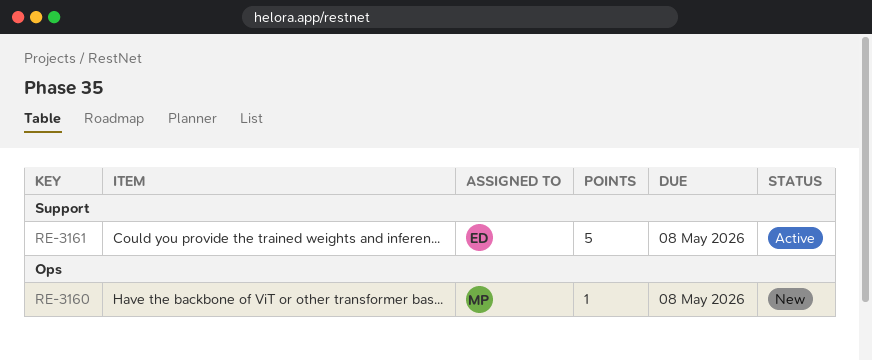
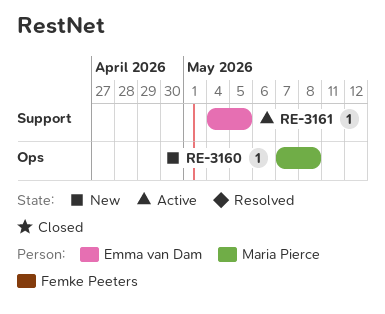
RE-3161, estimate: 5 -> 1
RE-3161, due: May 8 -> May 5

